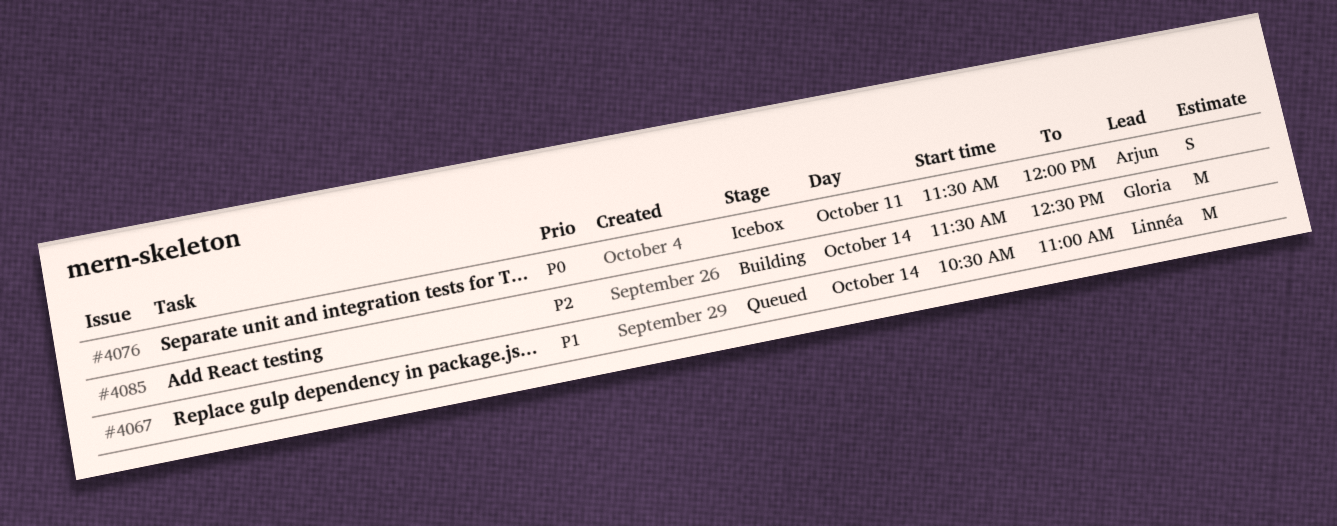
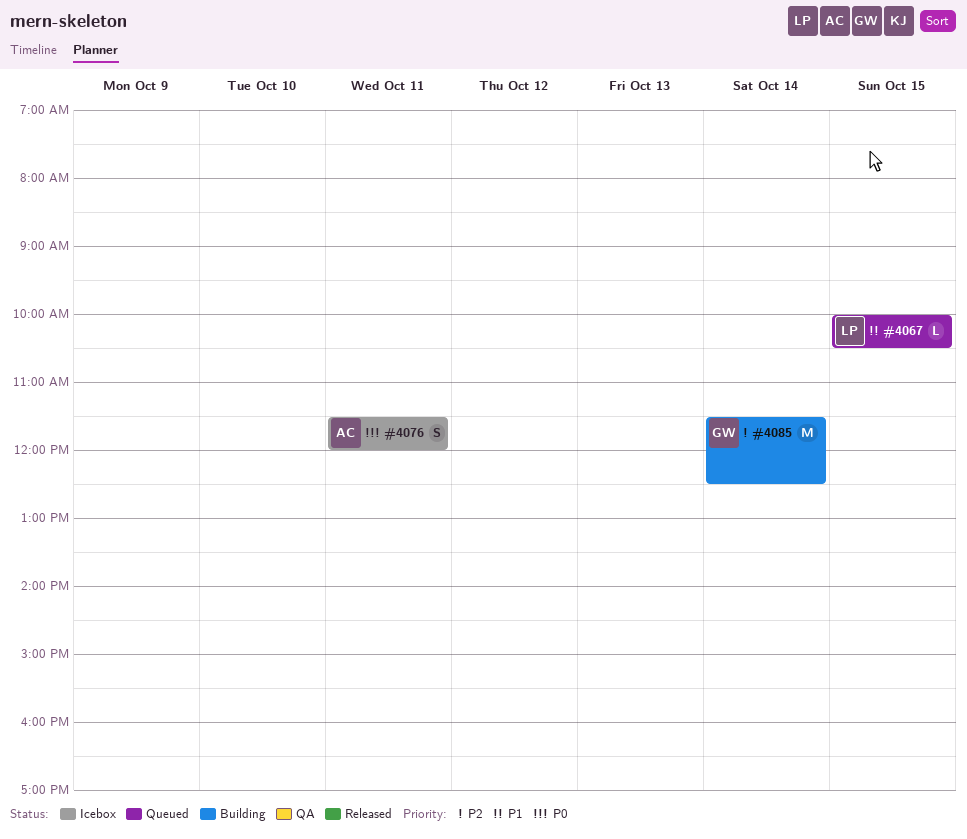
#4067, estimate: M -> L
#4067, day: Oct 14 -> Oct 15
#4067, begins: 10:30 -> 10:00
#4067, ends: 11:00 -> 10:30

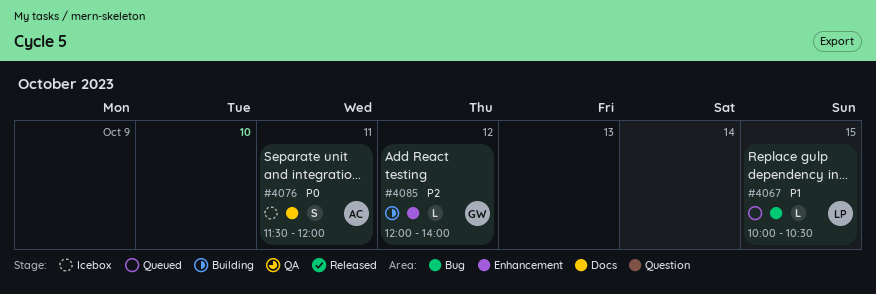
#4085, estimate: M -> L
#4085, day: Oct 14 -> Oct 12
#4085, begins: 11:30 -> 12:00
#4085, ends: 12:30 -> 14:00

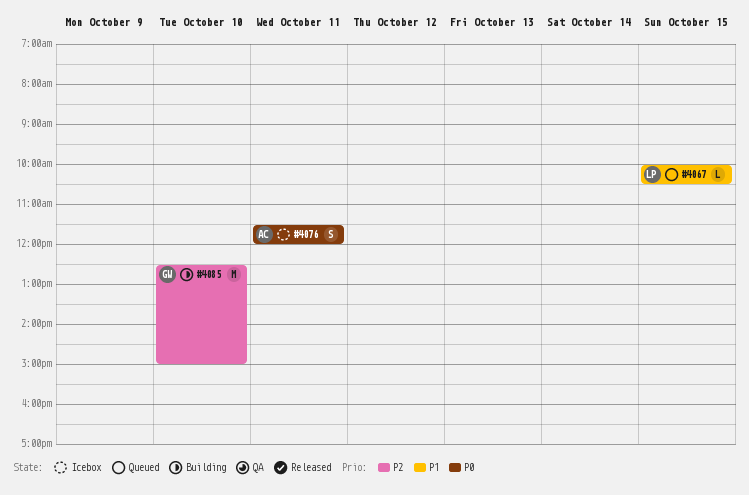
#4085, estimate: L -> M
#4085, day: Oct 12 -> Oct 10
#4085, begins: 12:00 -> 12:30
#4085, ends: 14:00 -> 15:00

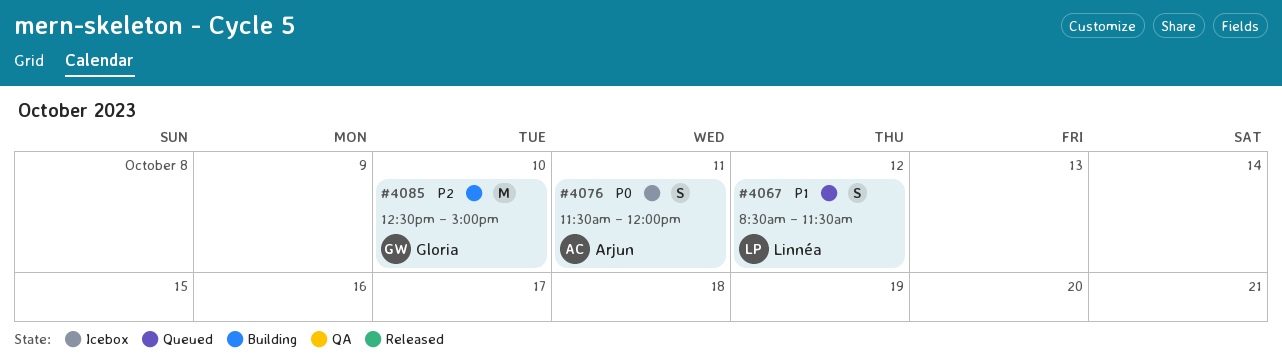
#4067, estimate: L -> S
#4067, day: Oct 15 -> Oct 12
#4067, begins: 10:00 -> 08:30
#4067, ends: 10:30 -> 11:30

